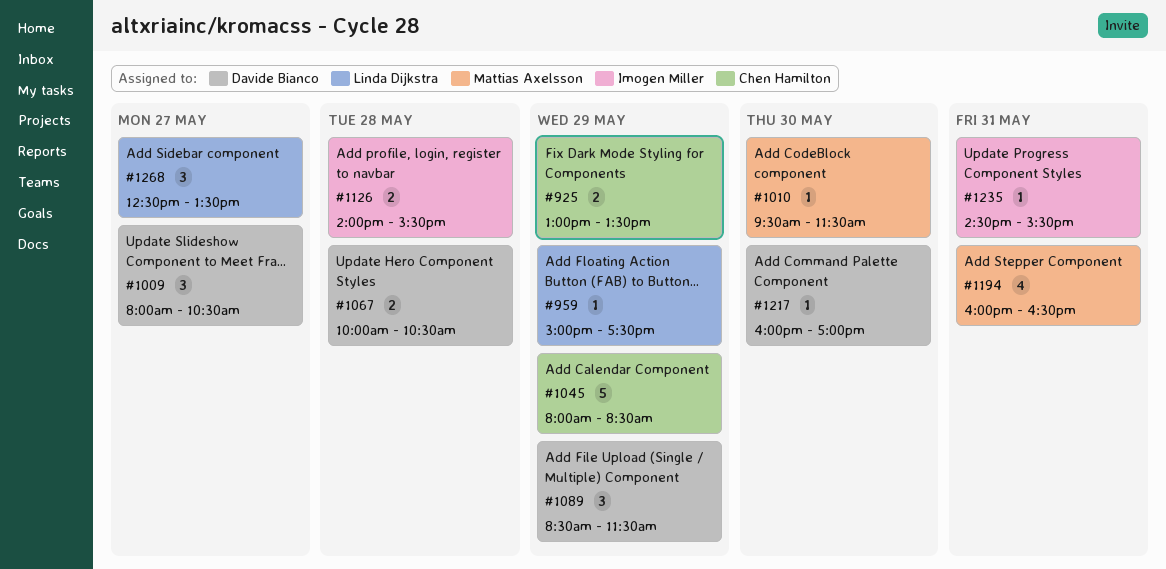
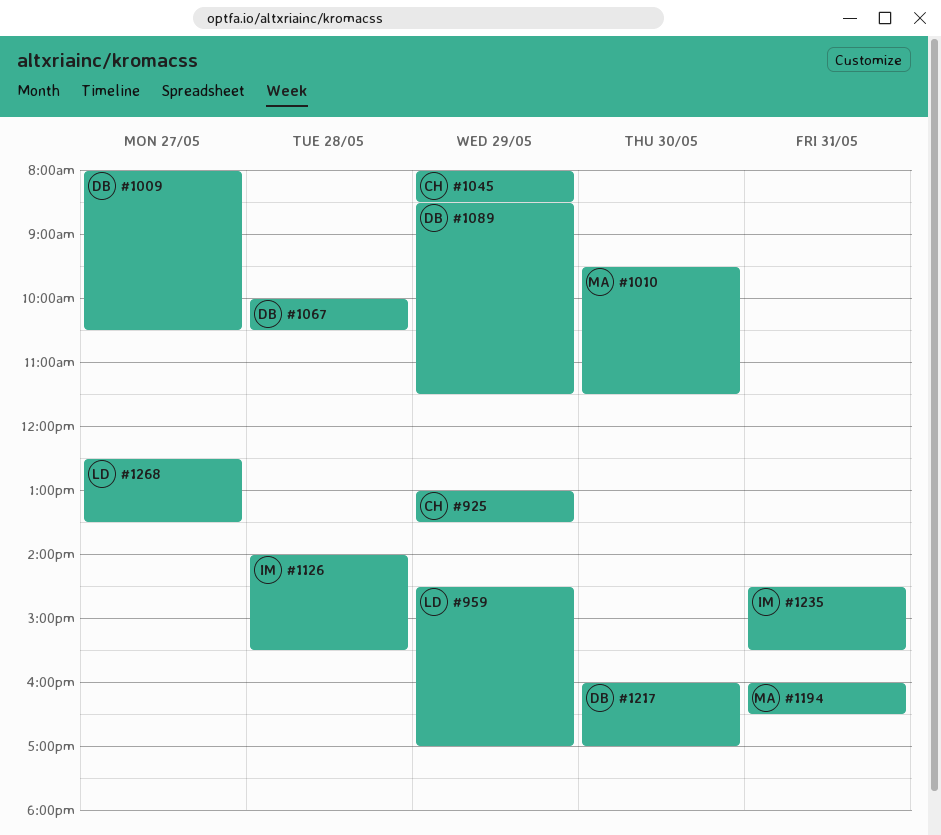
#959, begins: 15:00 -> 14:30
#959, ends: 17:30 -> 17:00

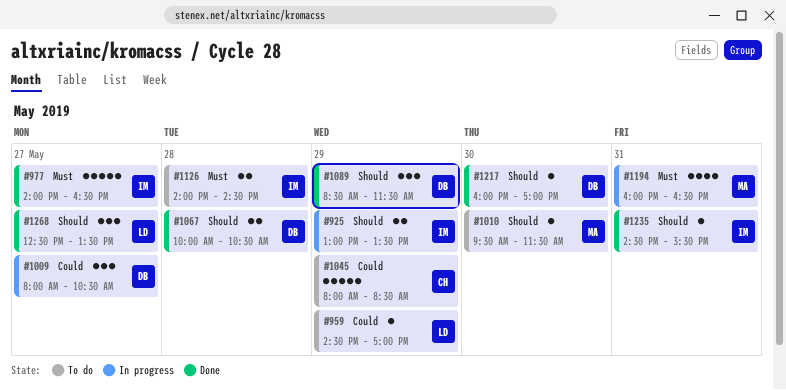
#925, owner: CH -> IM
#977: none -> present
#1126, ends: 15:30 -> 14:30

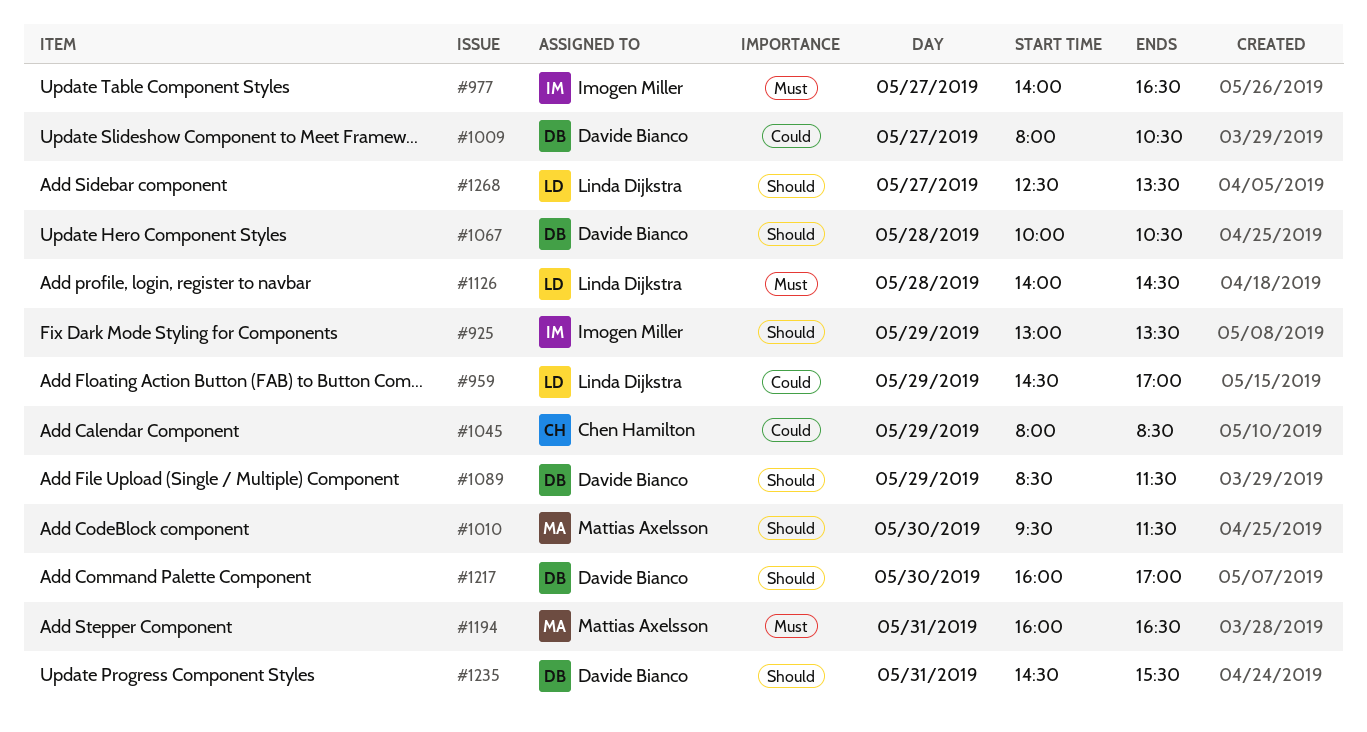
#1126, owner: Imogen Miller -> Linda Dijkstra
#1235, owner: Imogen Miller -> Davide Bianco

